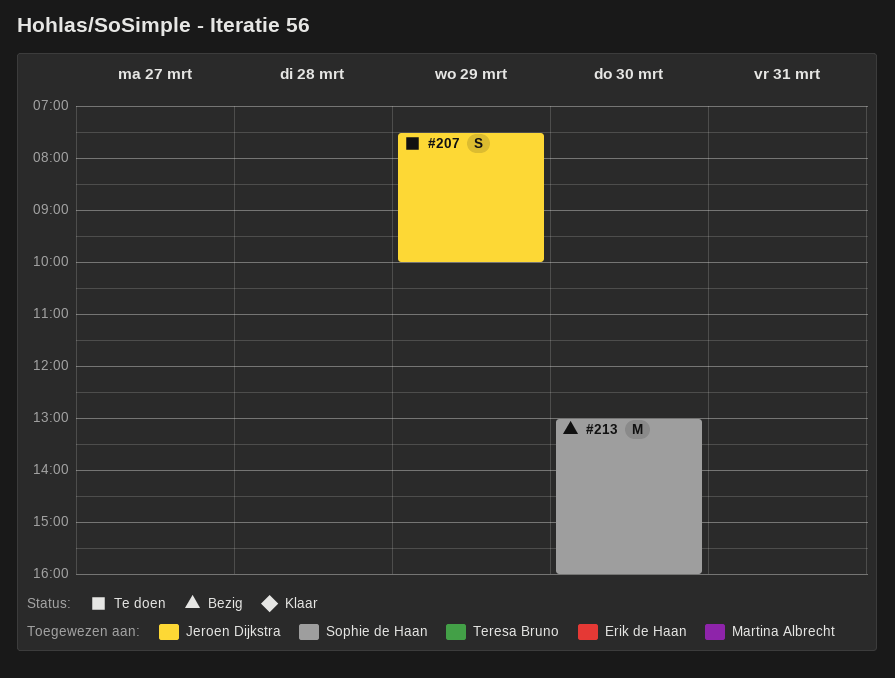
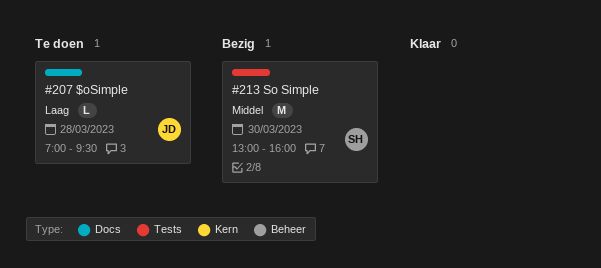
#207, estimate: S -> L
#207, day: Mar 29 -> Mar 28
#207, begins: 07:30 -> 07:00
#207, ends: 10:00 -> 09:30

